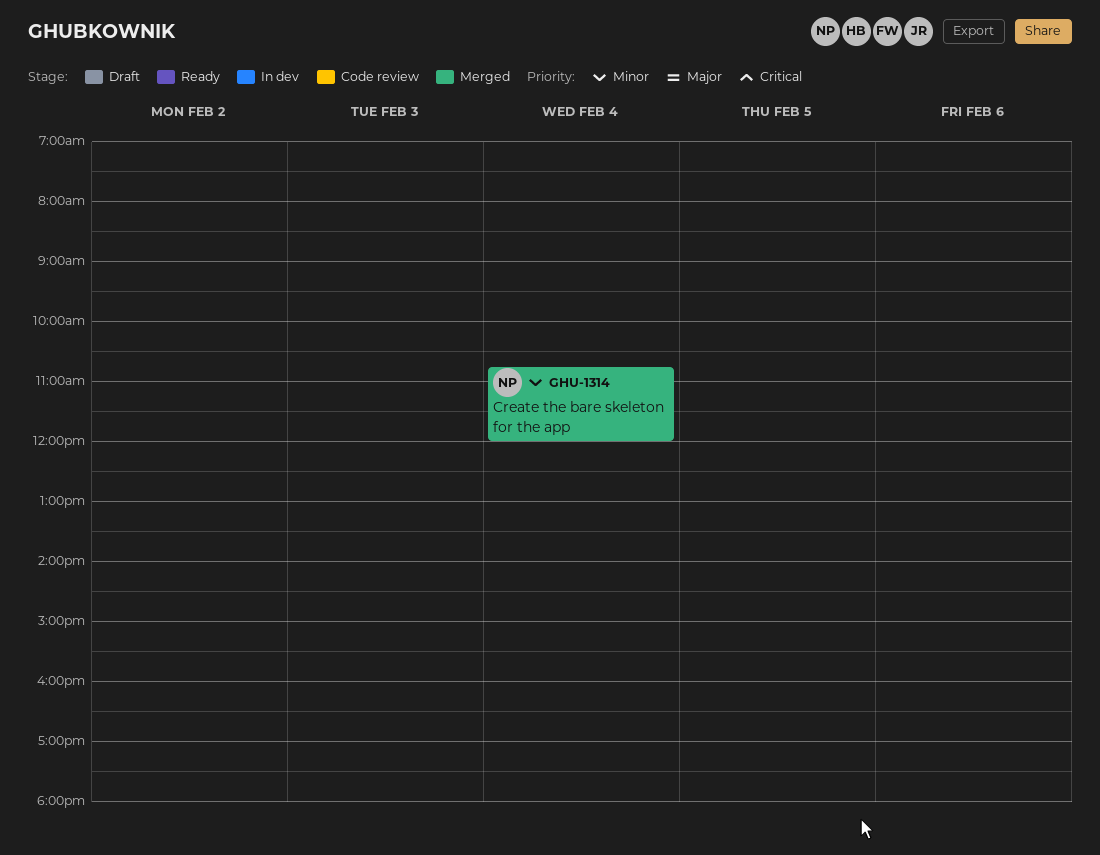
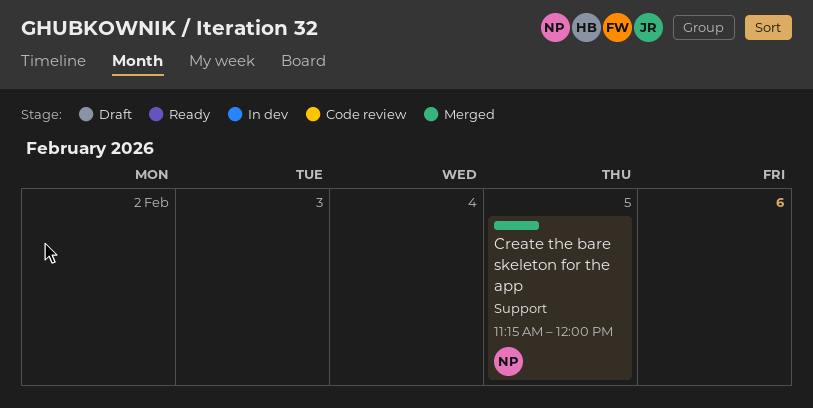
Create the bare skeleton for the app, day: Feb 4 -> Feb 5
Create the bare skeleton for the app, begins: 10:45 -> 11:15

